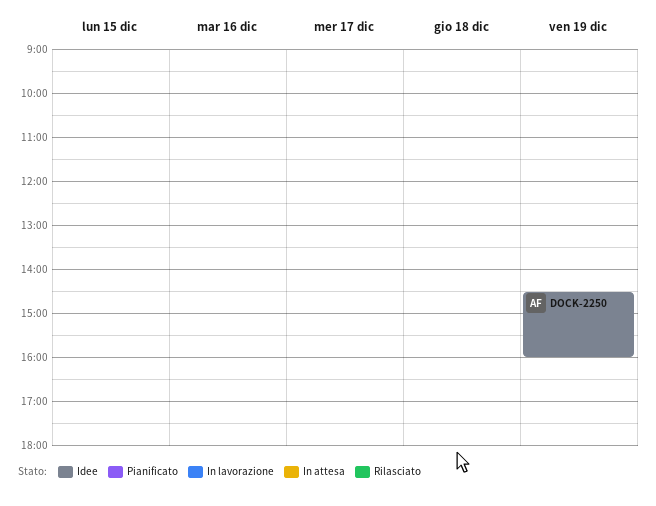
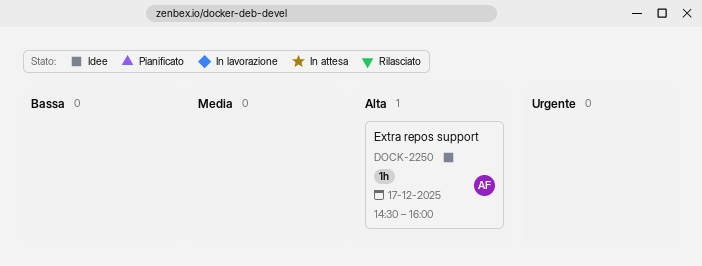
DOCK-2250, day: Dec 19 -> Dec 17

